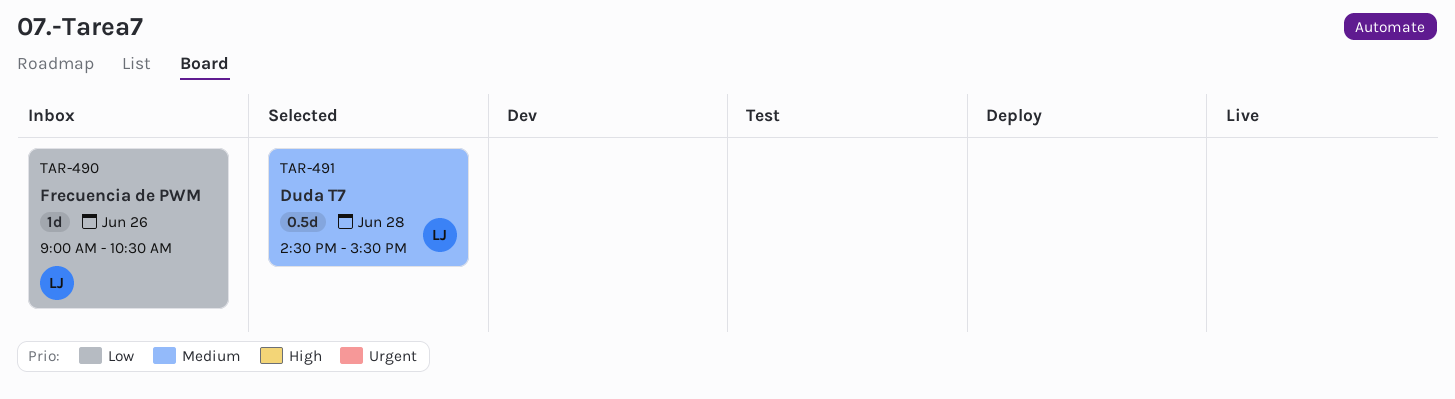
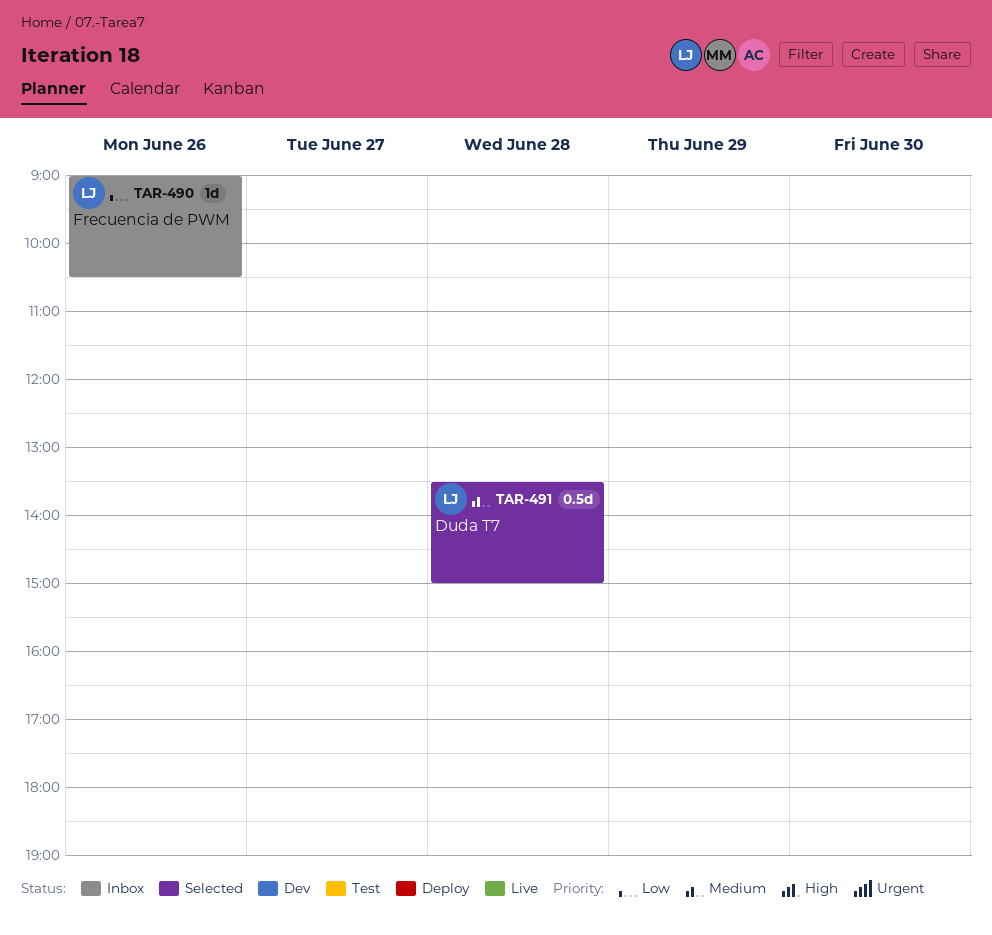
TAR-491, begins: 14:30 -> 13:30
TAR-491, ends: 15:30 -> 15:00

